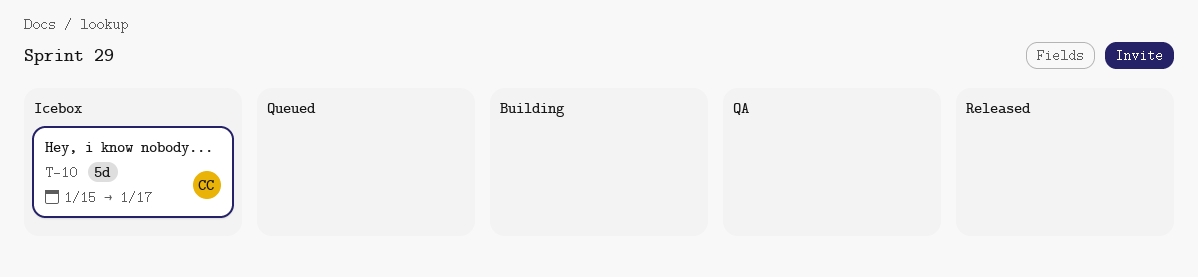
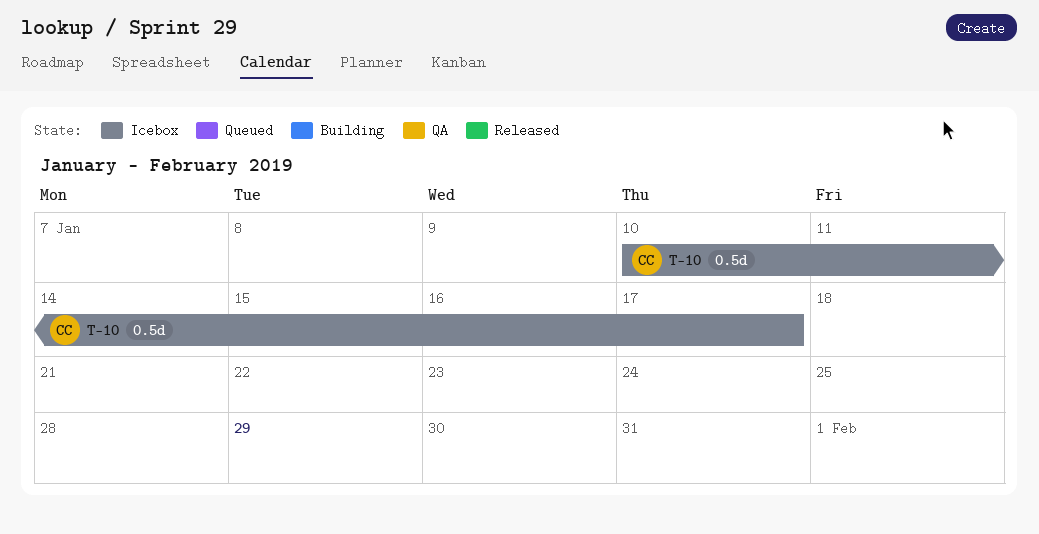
T-10, estimate: 5d -> 0.5d
T-10, start: Jan 15 -> Jan 10

